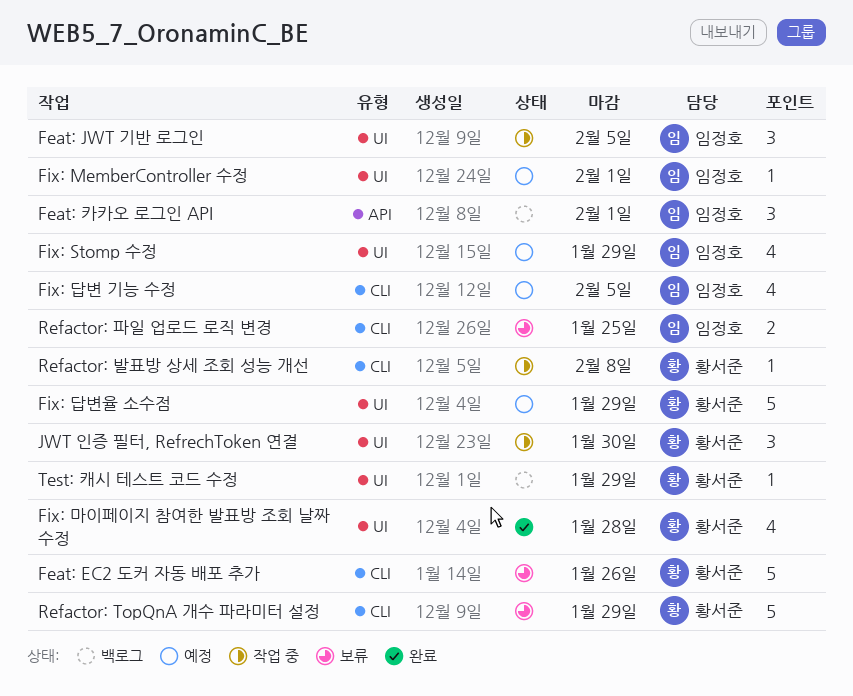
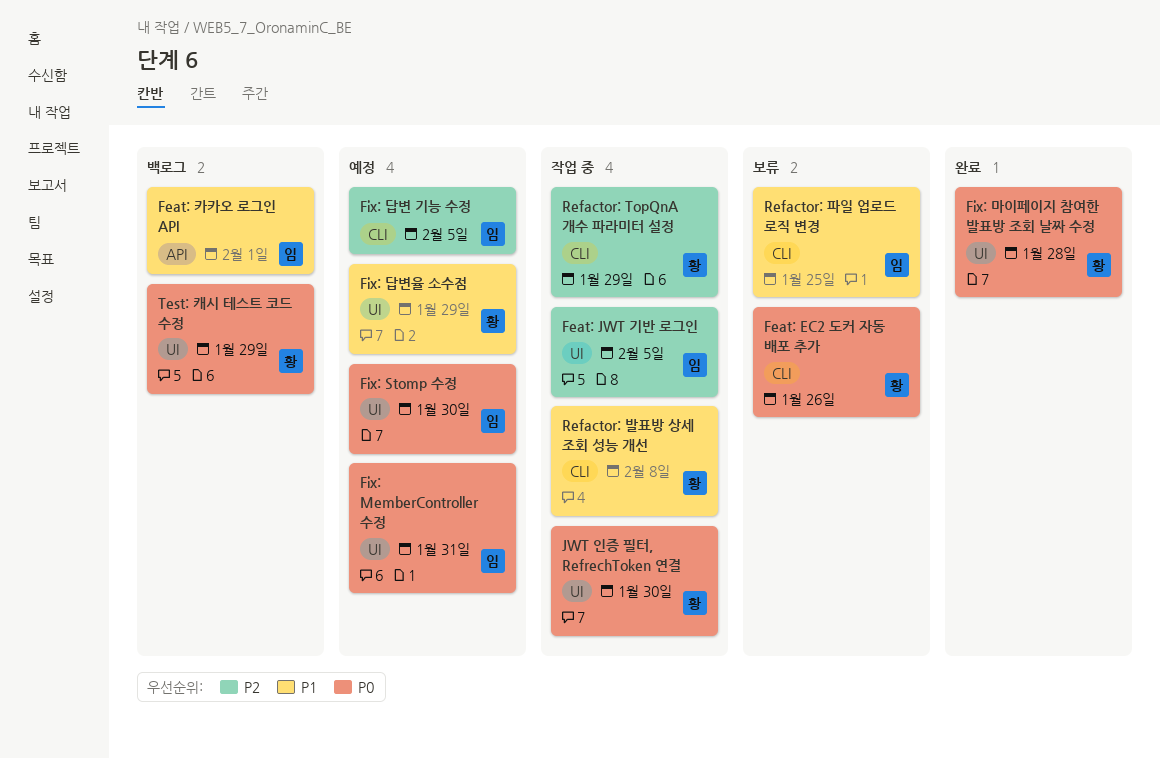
Fix: MemberController 수정, due: Feb 1 -> Jan 31
Fix: Stomp 수정, due: Jan 29 -> Jan 30
Refactor: TopQnA 개수 파라미터 설정, status: 보류 -> 작업 중

